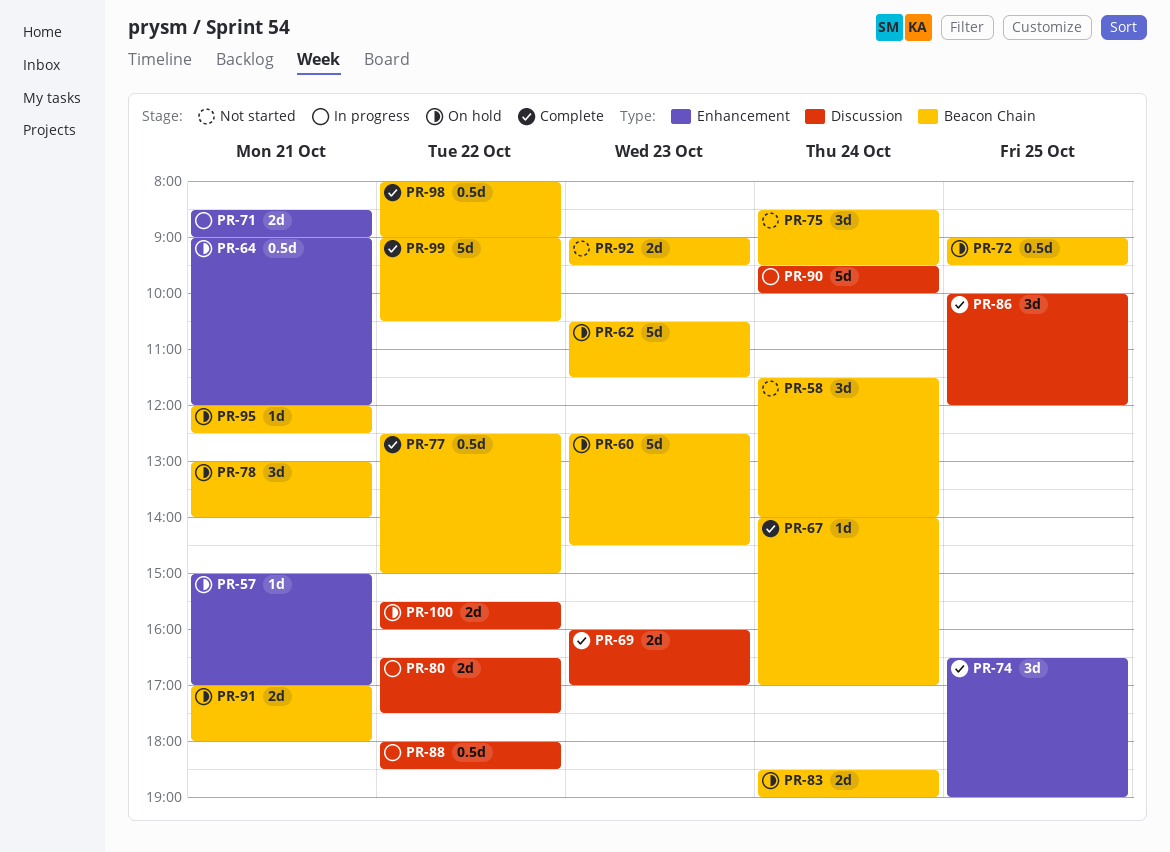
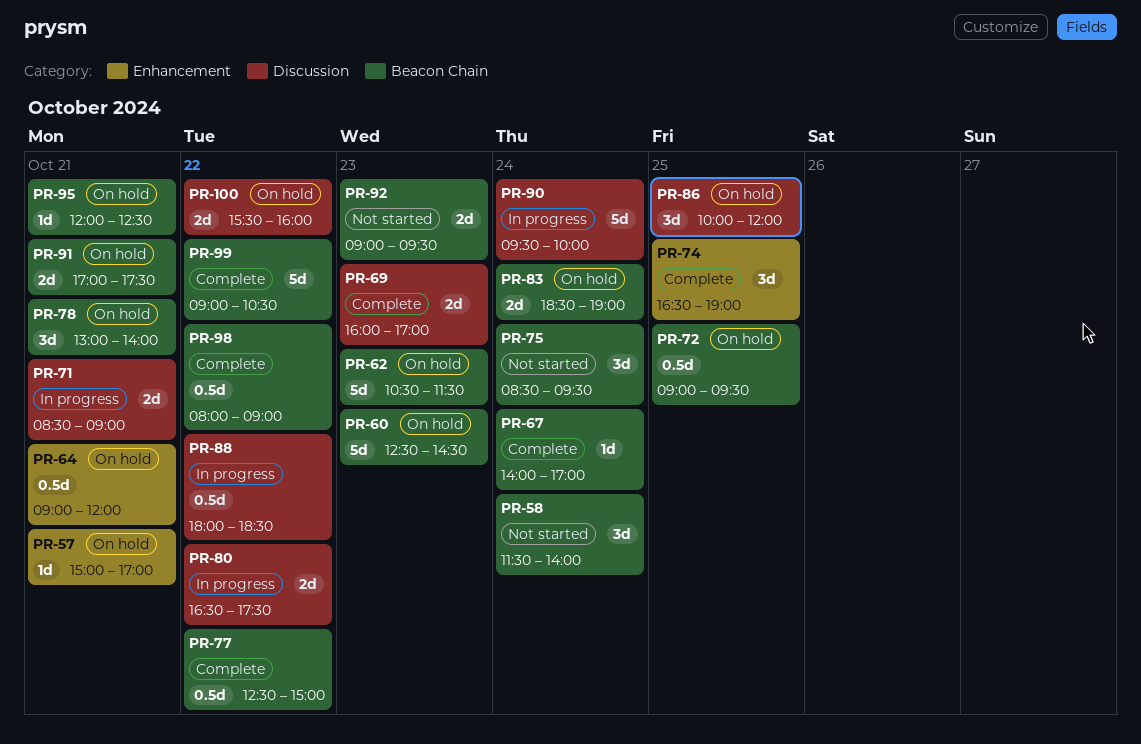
PR-71, label: Enhancement -> Discussion
PR-86, status: Complete -> On hold
PR-91, ends: 18:00 -> 17:30

